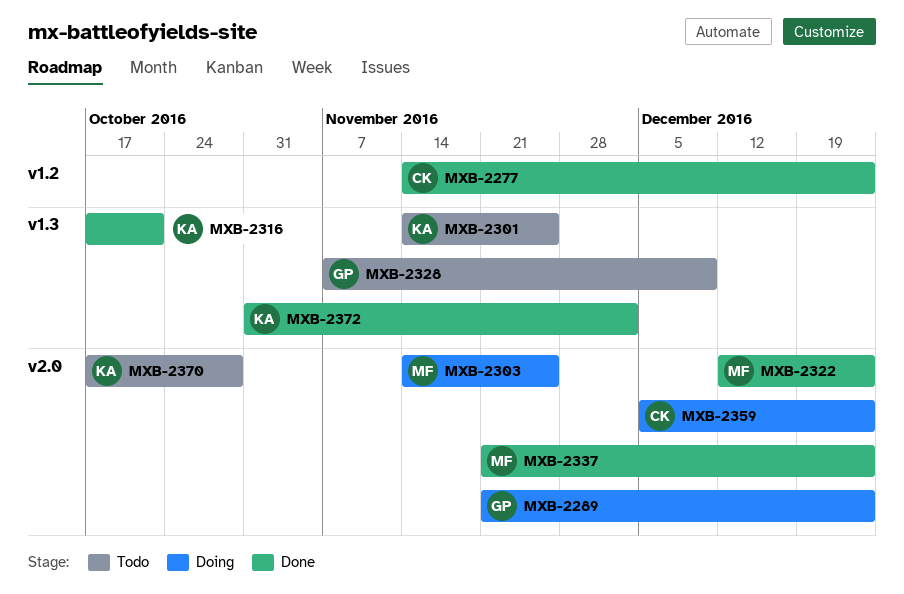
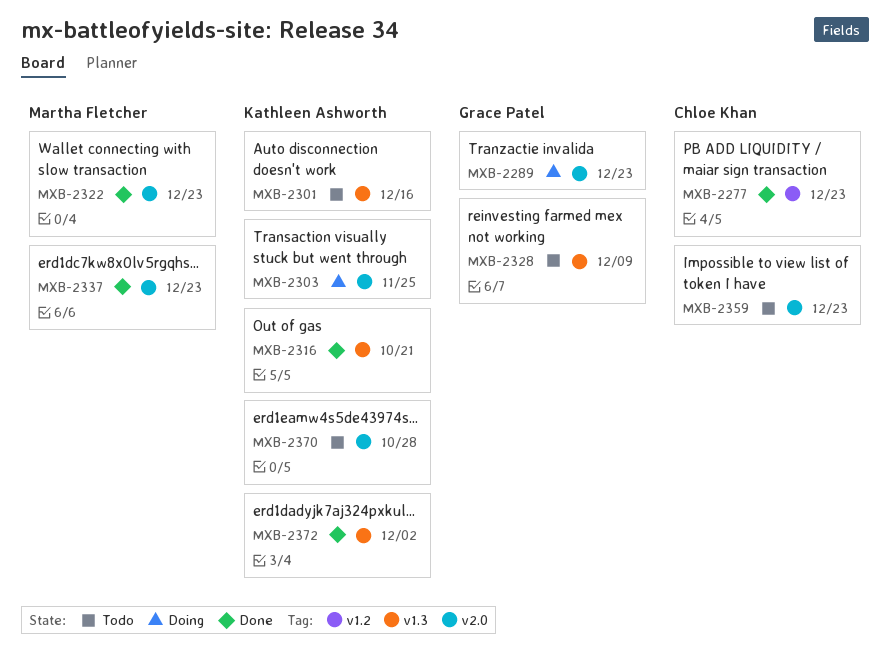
MXB-2301, due: Nov 25 -> Dec 16
MXB-2303, owner: Martha Fletcher -> Kathleen Ashworth
MXB-2359, status: Doing -> Todo

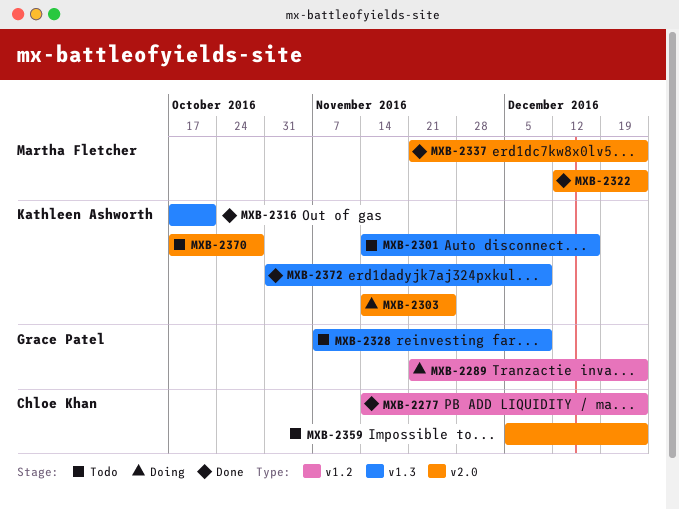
MXB-2289, label: v2.0 -> v1.2
MXB-2372, due: Dec 2 -> Dec 9

